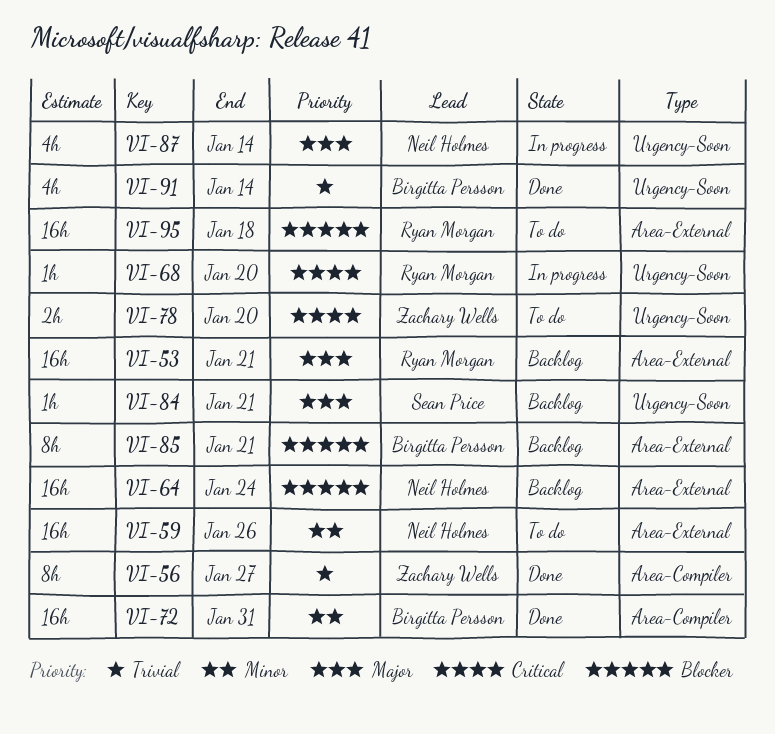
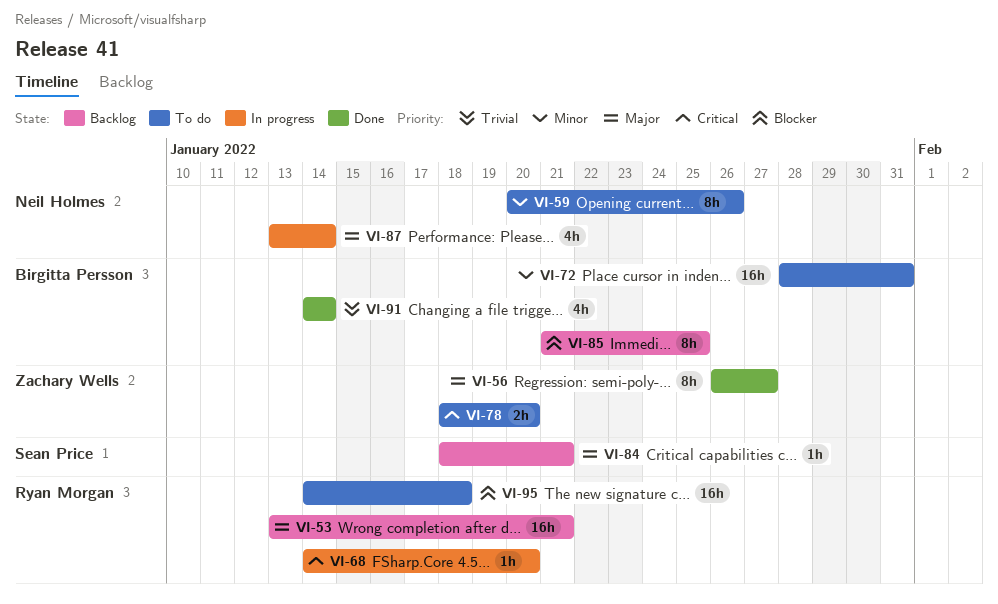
VI-56, priority: Trivial -> Major
VI-59, estimate: 16h -> 8h
VI-64: present -> none
VI-72, status: Done -> To do
VI-85, due: Jan 21 -> Jan 25

